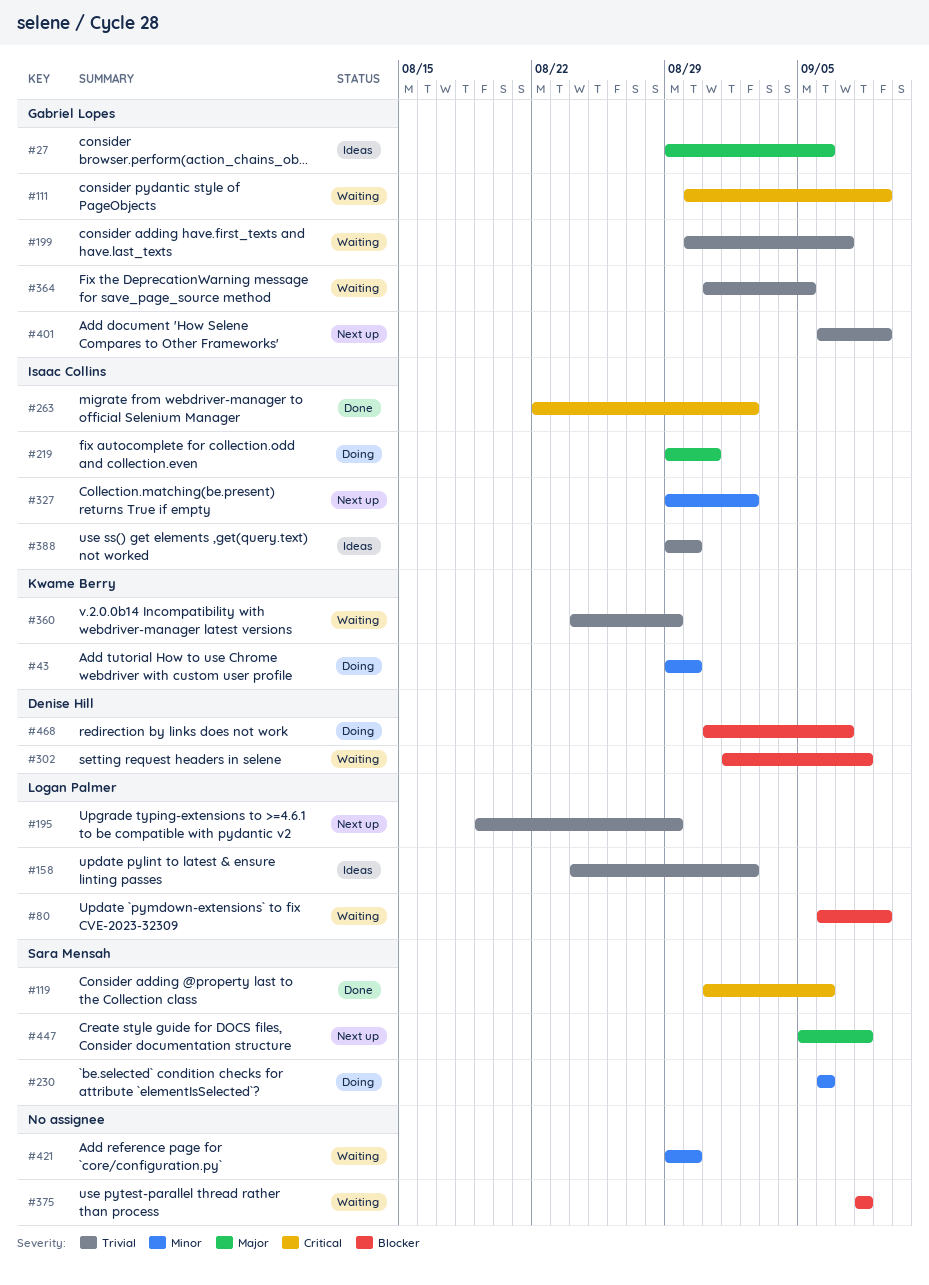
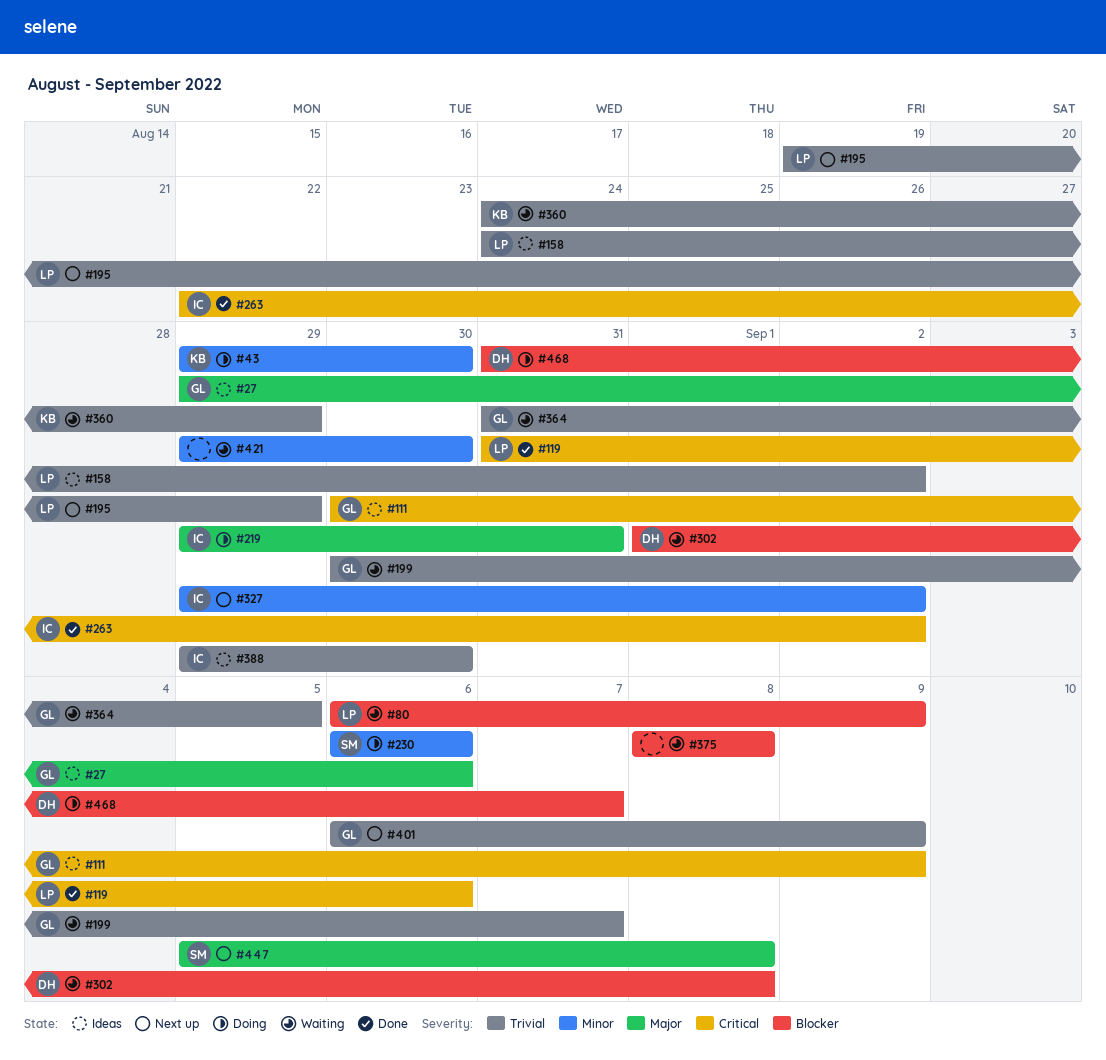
#111, status: Waiting -> Ideas
#119, owner: Sara Mensah -> Logan Palmer

